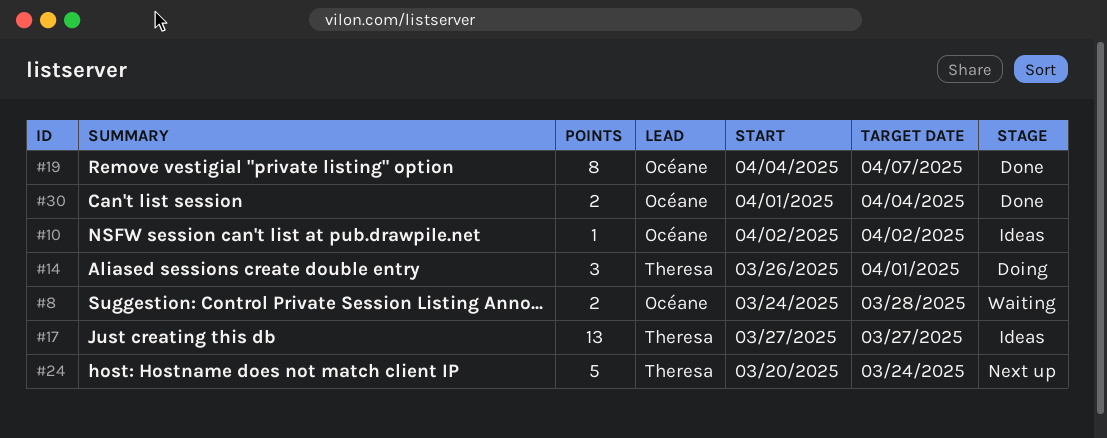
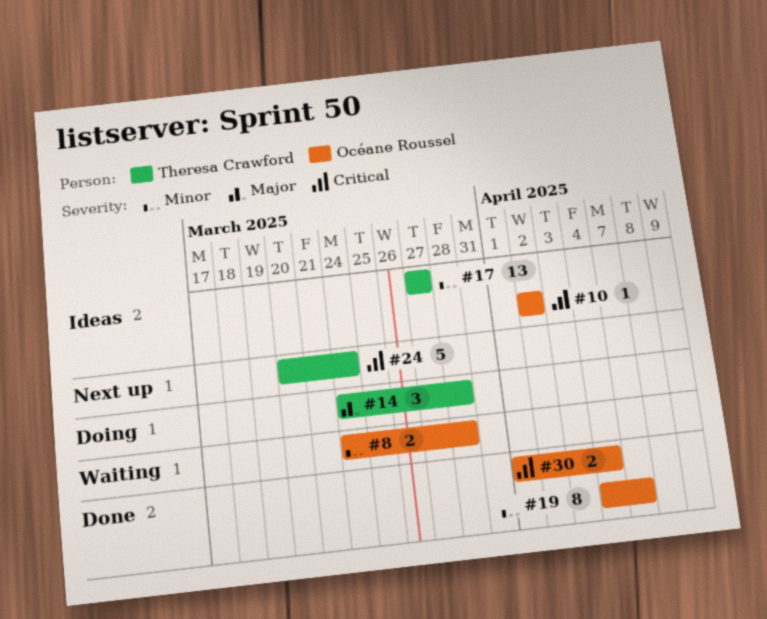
#14, start: Mar 26 -> Mar 24
#14, due: Apr 1 -> Mar 28

